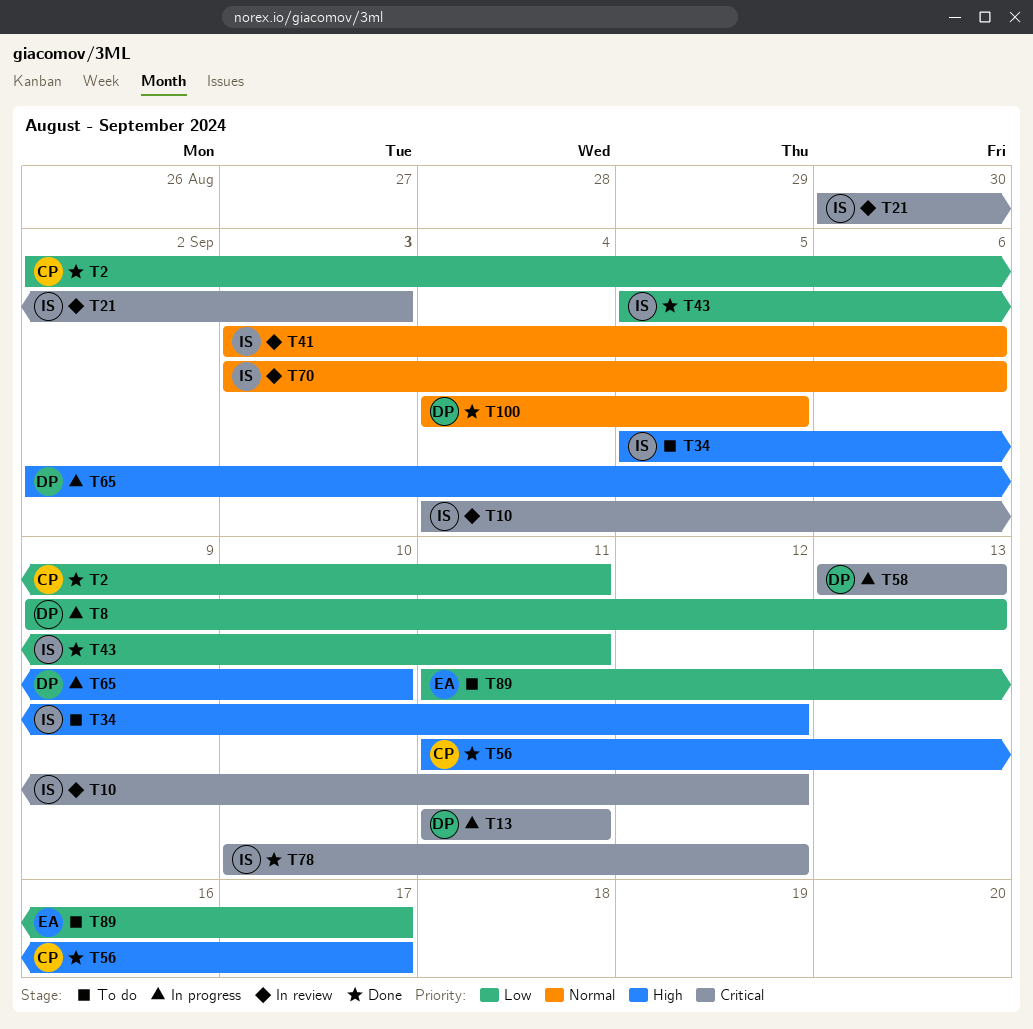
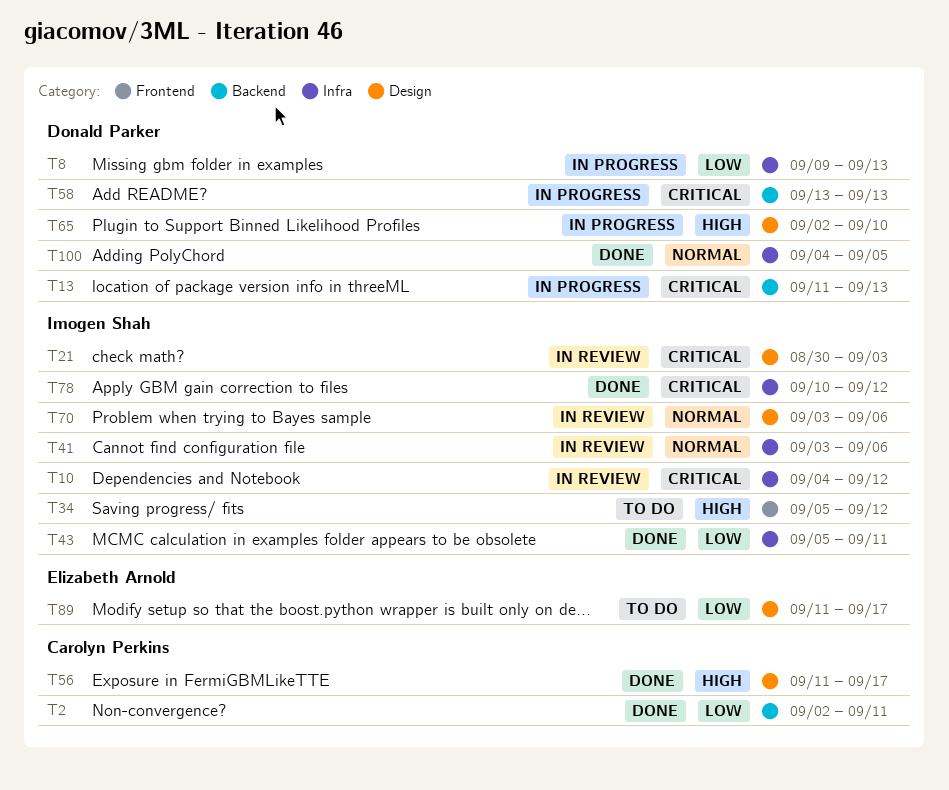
T13, due: Sep 11 -> Sep 13

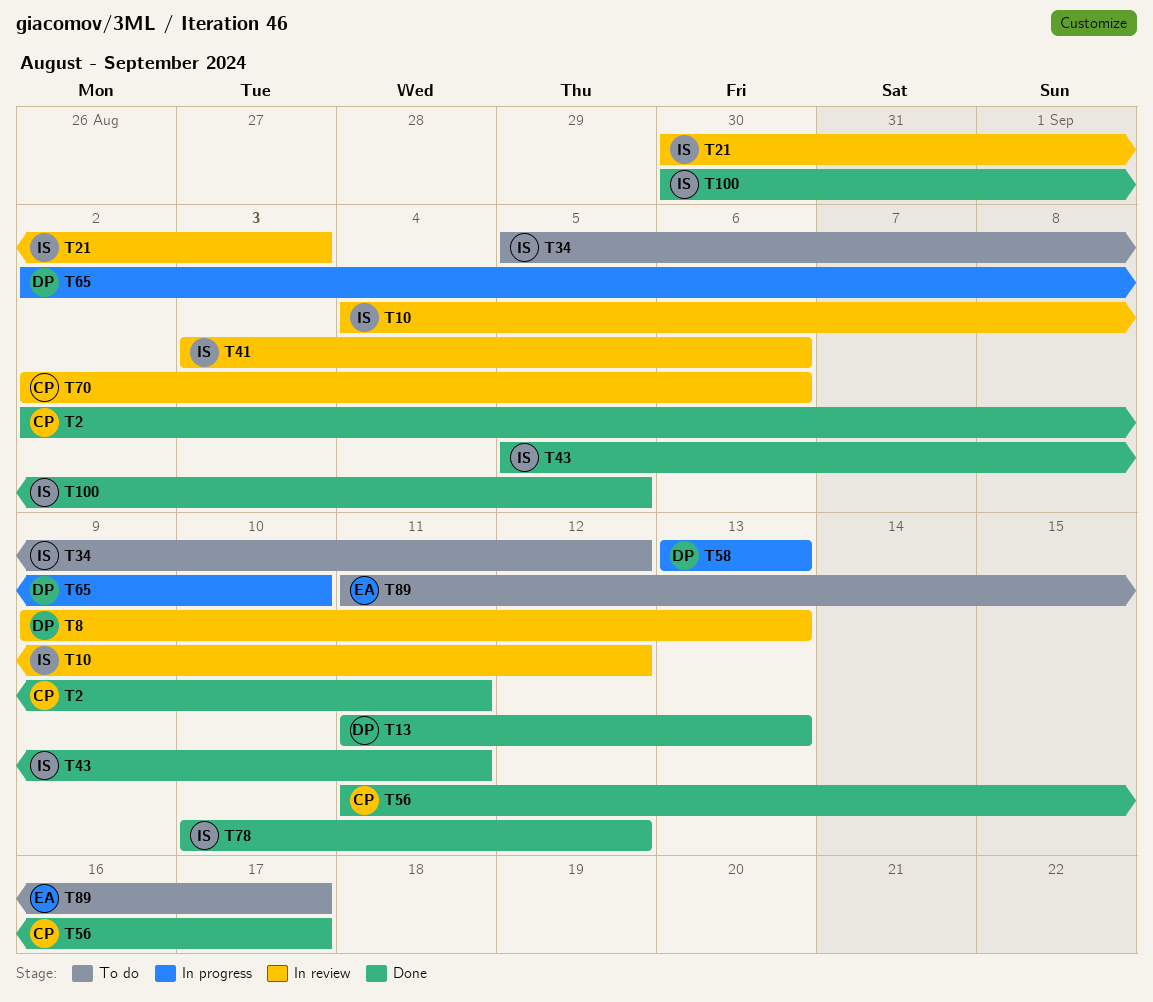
T8, status: In progress -> In review
T13, status: In progress -> Done
T70, owner: Imogen Shah -> Carolyn Perkins
T70, start: Sep 3 -> Sep 2
T100, owner: Donald Parker -> Imogen Shah
T100, start: Sep 4 -> Aug 30

